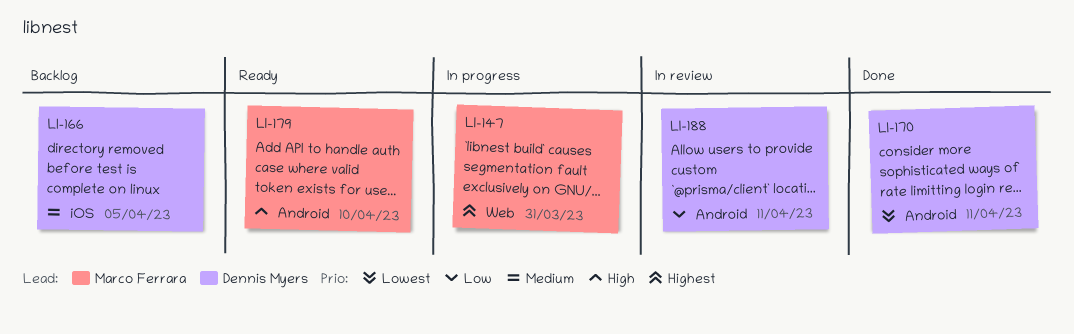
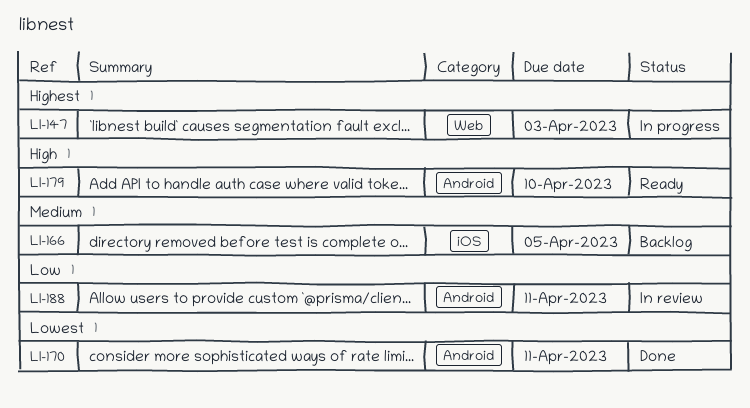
LI-147, due: Mar 31 -> Apr 3

